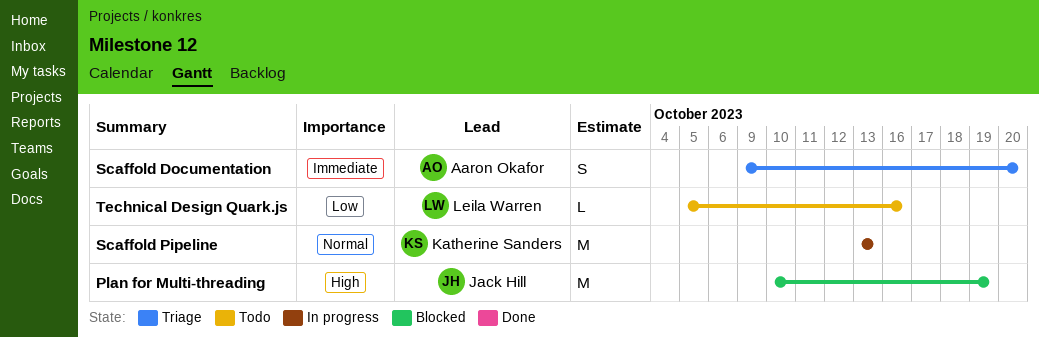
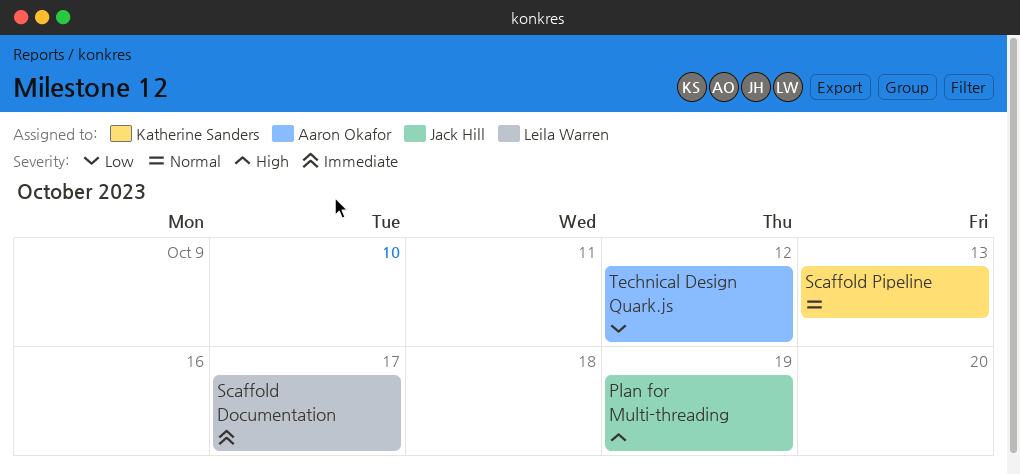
Scaffold Documentation, owner: Aaron Okafor -> Leila Warren
Scaffold Documentation, due: Oct 20 -> Oct 17
Technical Design Quark.js, owner: Leila Warren -> Aaron Okafor
Technical Design Quark.js, due: Oct 16 -> Oct 12

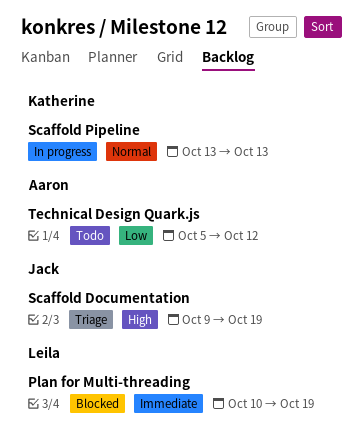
Plan for Multi-threading, owner: Jack Hill -> Leila Warren
Plan for Multi-threading, priority: High -> Immediate
Scaffold Documentation, owner: Leila Warren -> Jack Hill
Scaffold Documentation, priority: Immediate -> High
Scaffold Documentation, due: Oct 17 -> Oct 19

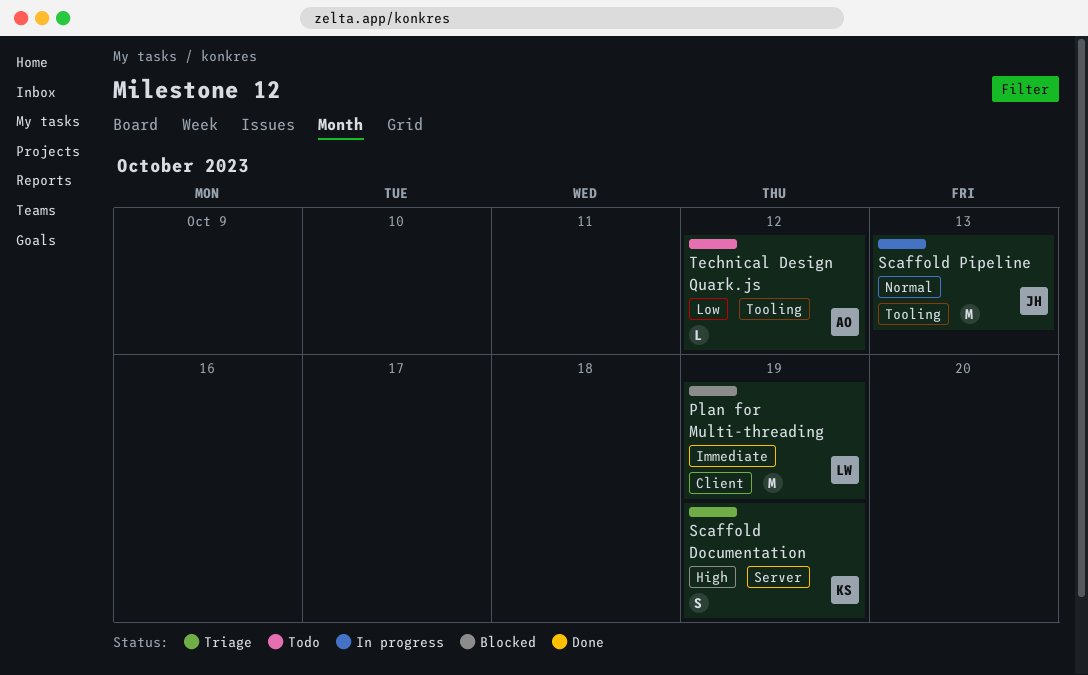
Scaffold Documentation, owner: Jack -> Katherine
Scaffold Pipeline, owner: Katherine -> Jack

